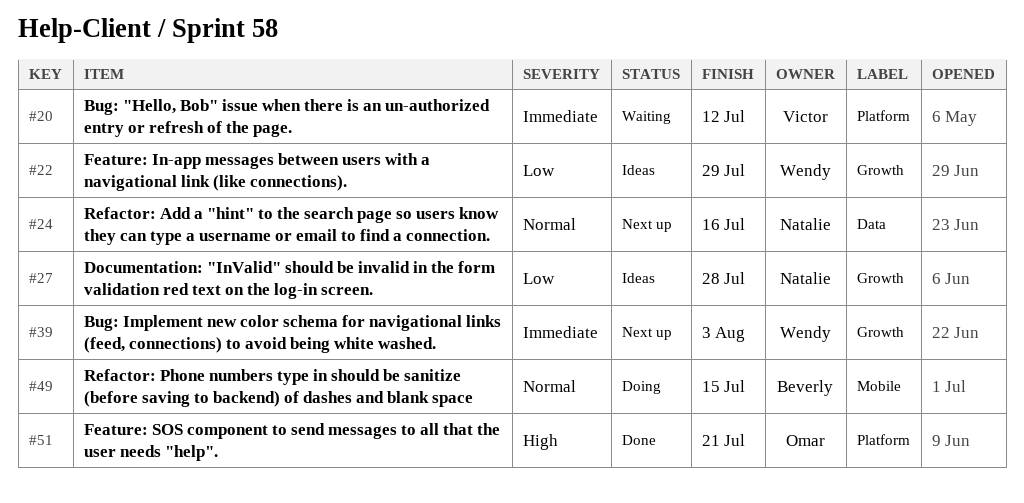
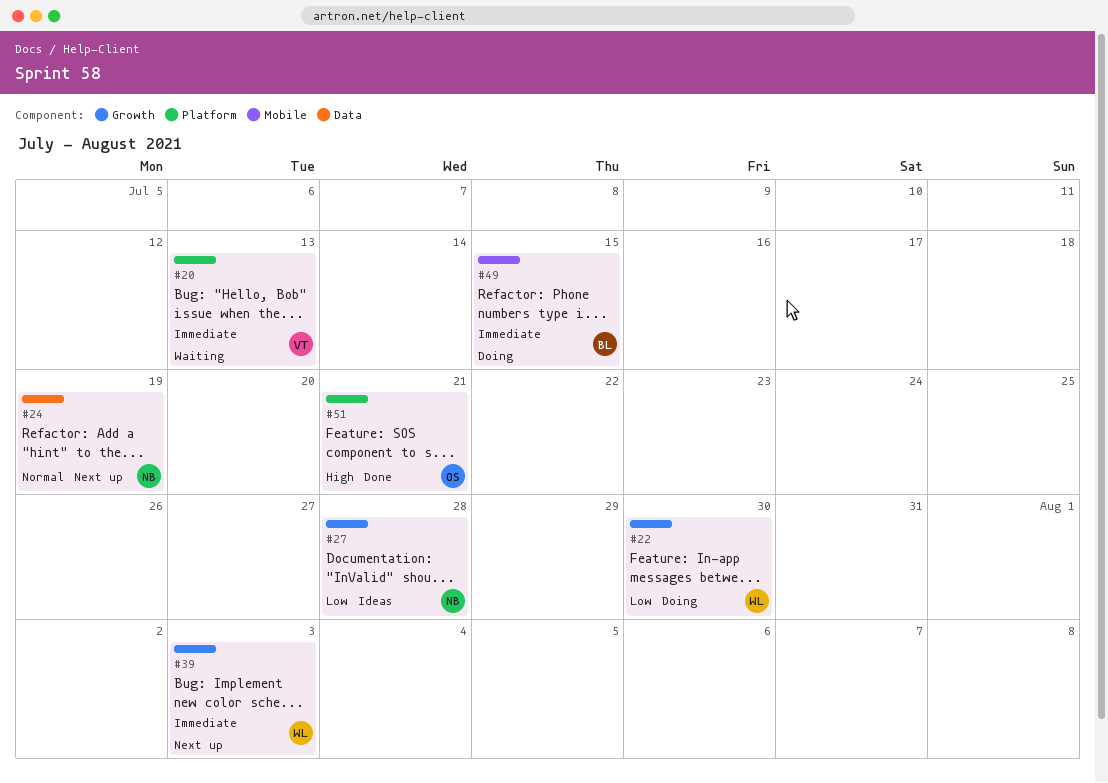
#20, due: Jul 12 -> Jul 13
#22, status: Ideas -> Doing
#22, due: Jul 29 -> Jul 30
#24, due: Jul 16 -> Jul 19
#49, priority: Normal -> Immediate

